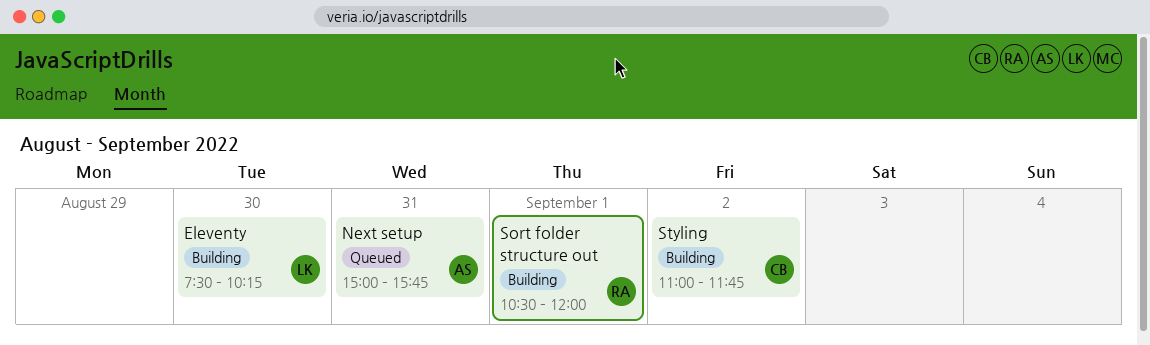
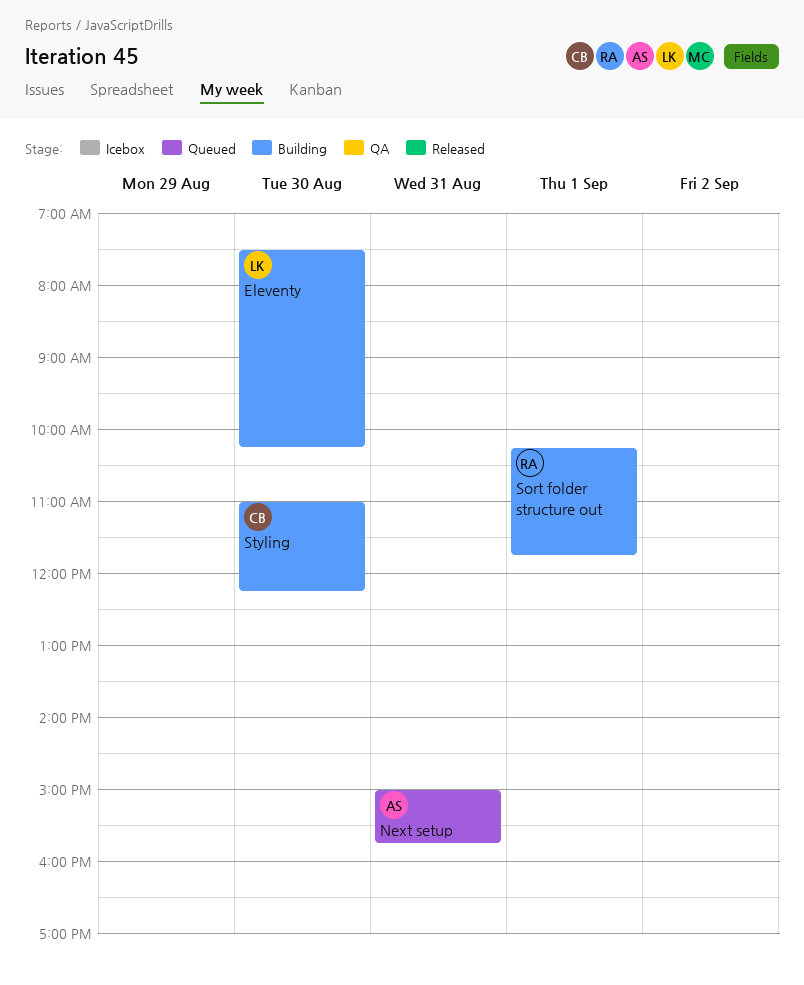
Sort folder structure out, begins: 10:30 -> 10:15
Sort folder structure out, ends: 12:00 -> 11:45
Styling, day: Sep 2 -> Aug 30
Styling, ends: 11:45 -> 12:15

